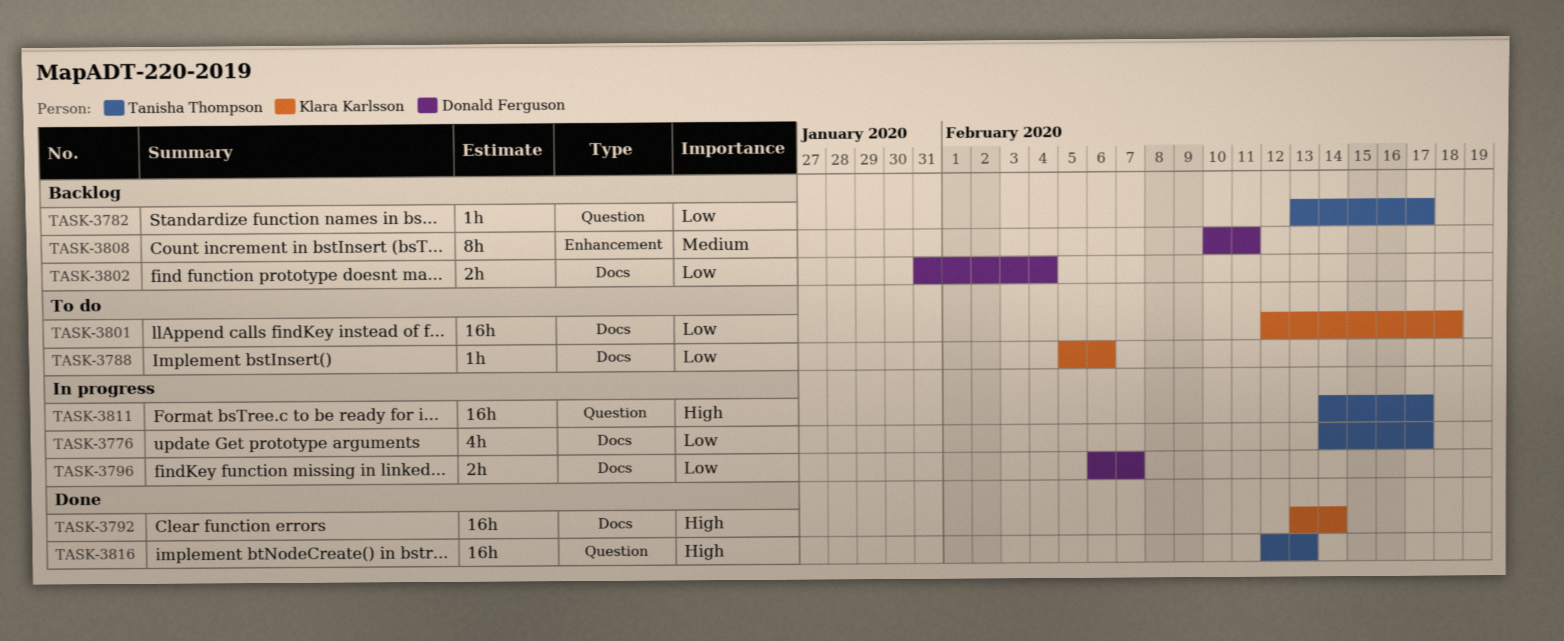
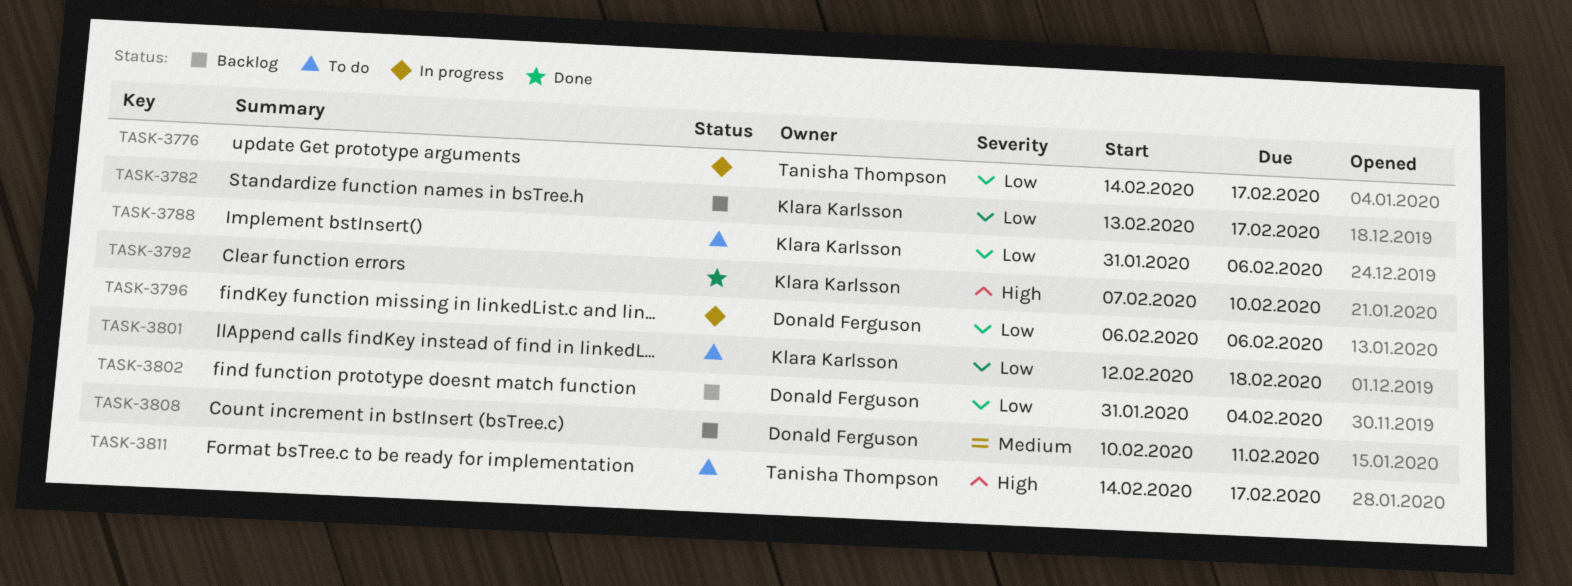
TASK-3782, owner: Tanisha Thompson -> Klara Karlsson
TASK-3788, start: Feb 5 -> Jan 31
TASK-3792, start: Feb 13 -> Feb 7
TASK-3792, due: Feb 14 -> Feb 10
TASK-3796, due: Feb 7 -> Feb 6
TASK-3811, status: In progress -> To do
TASK-3816: present -> none

